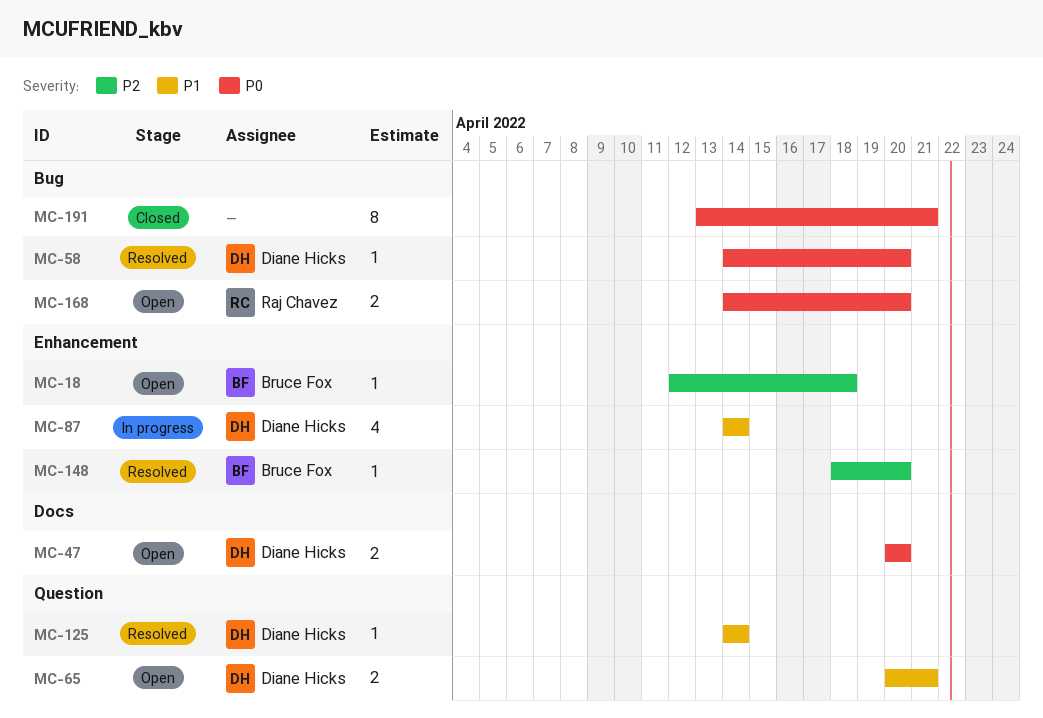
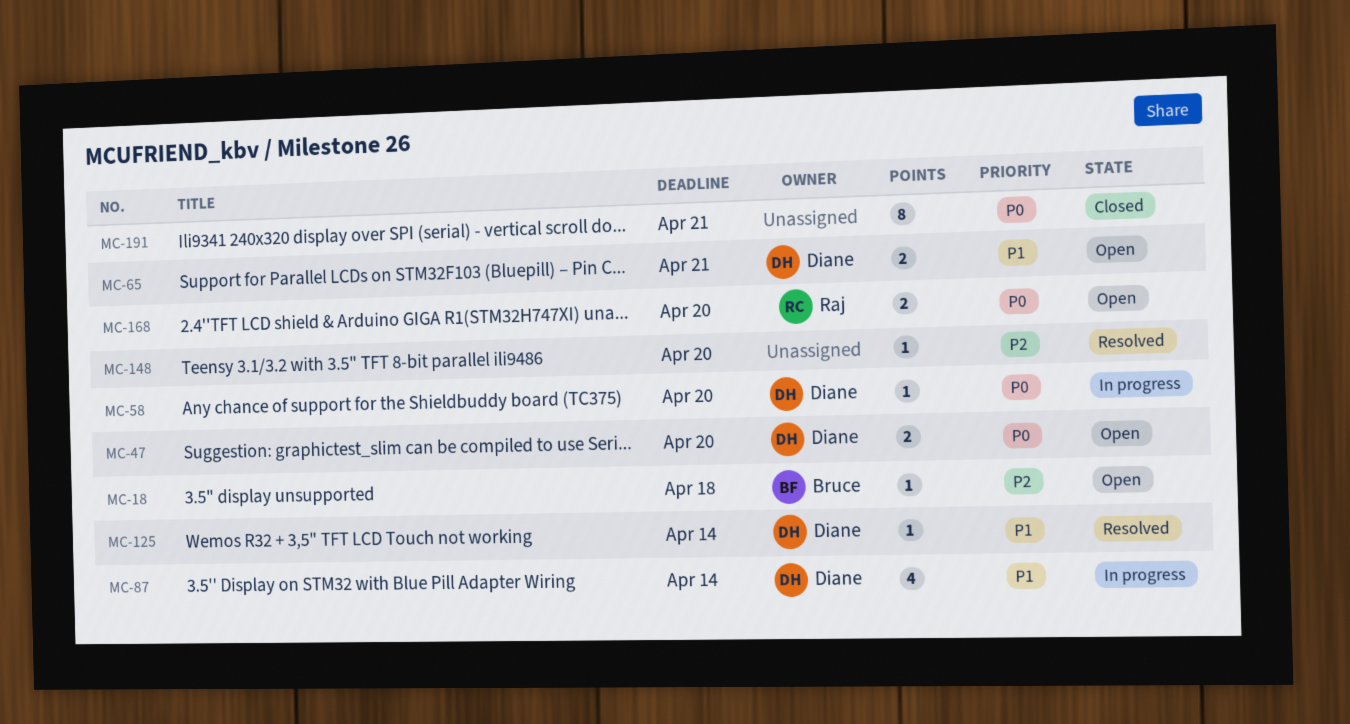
MC-58, status: Resolved -> In progress
MC-148, owner: Bruce Fox -> none

